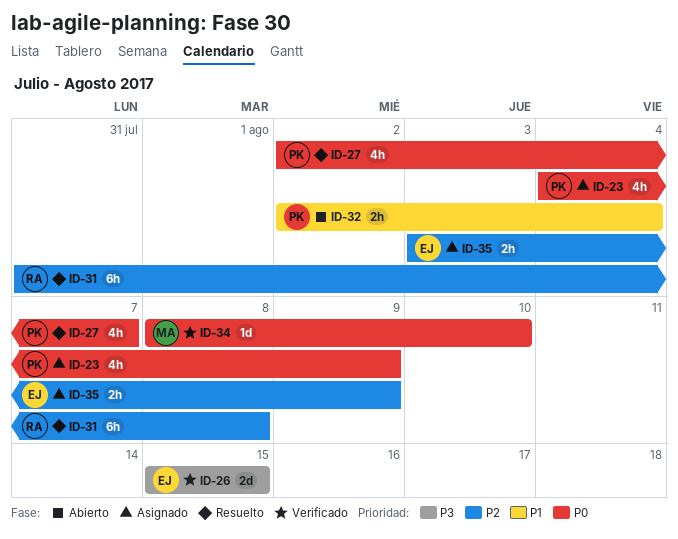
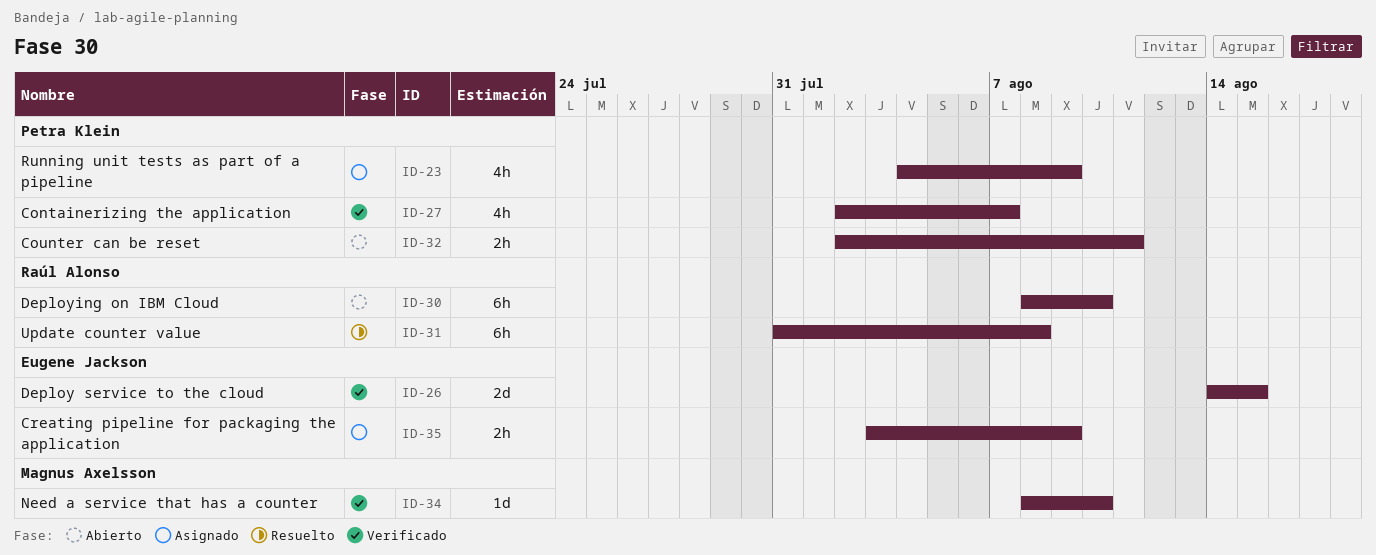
ID-26, start: Aug 15 -> Aug 14
ID-27, status: Resuelto -> Verificado
ID-30: none -> present
ID-32, due: Aug 4 -> Aug 11

